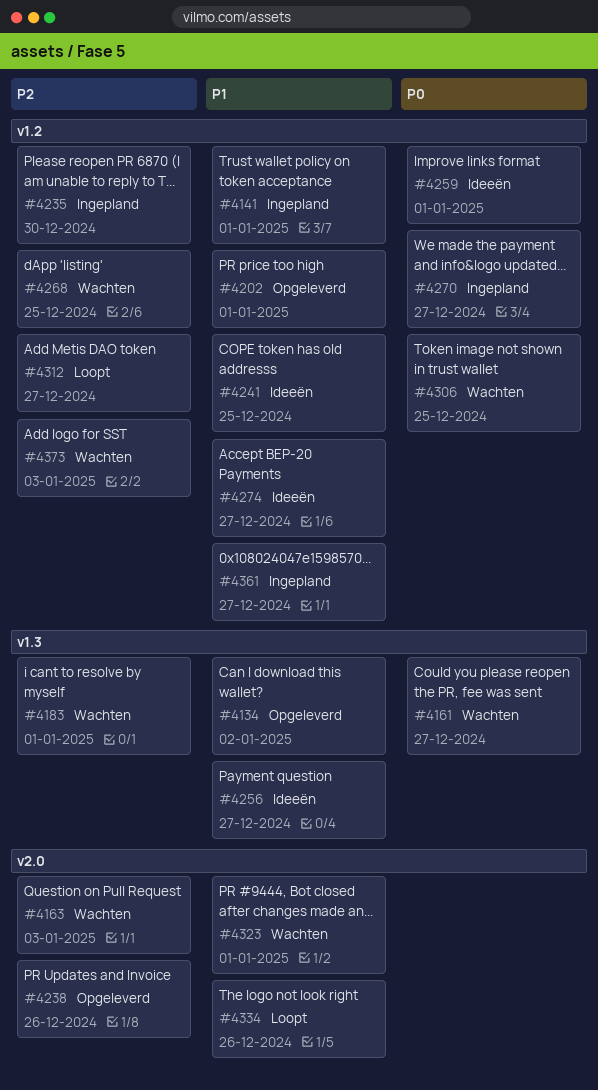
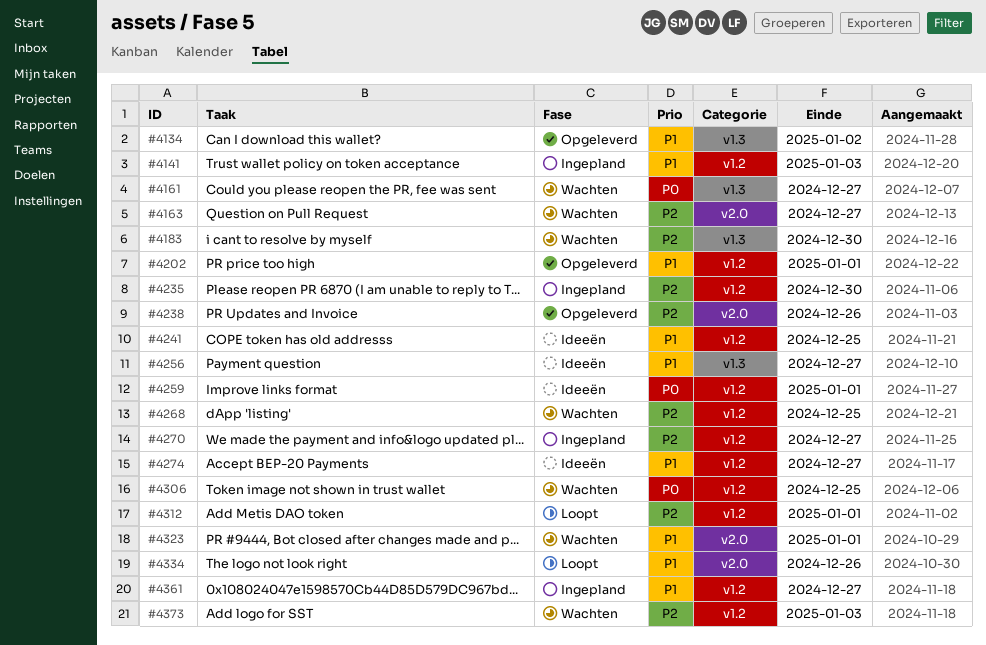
#4141, due: Jan 1 -> Jan 3
#4163, due: Jan 3 -> Dec 27
#4183, due: Jan 1 -> Dec 30
#4270, priority: P0 -> P2
#4312, due: Dec 27 -> Jan 1

